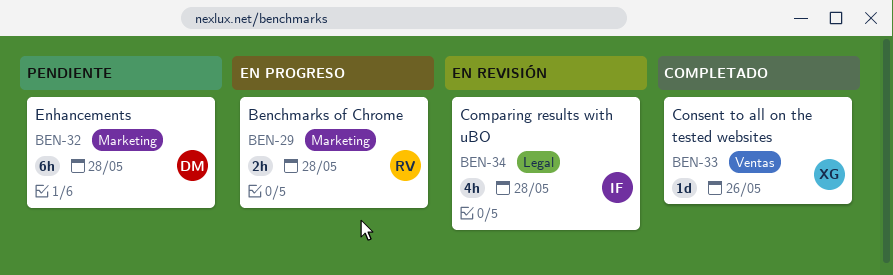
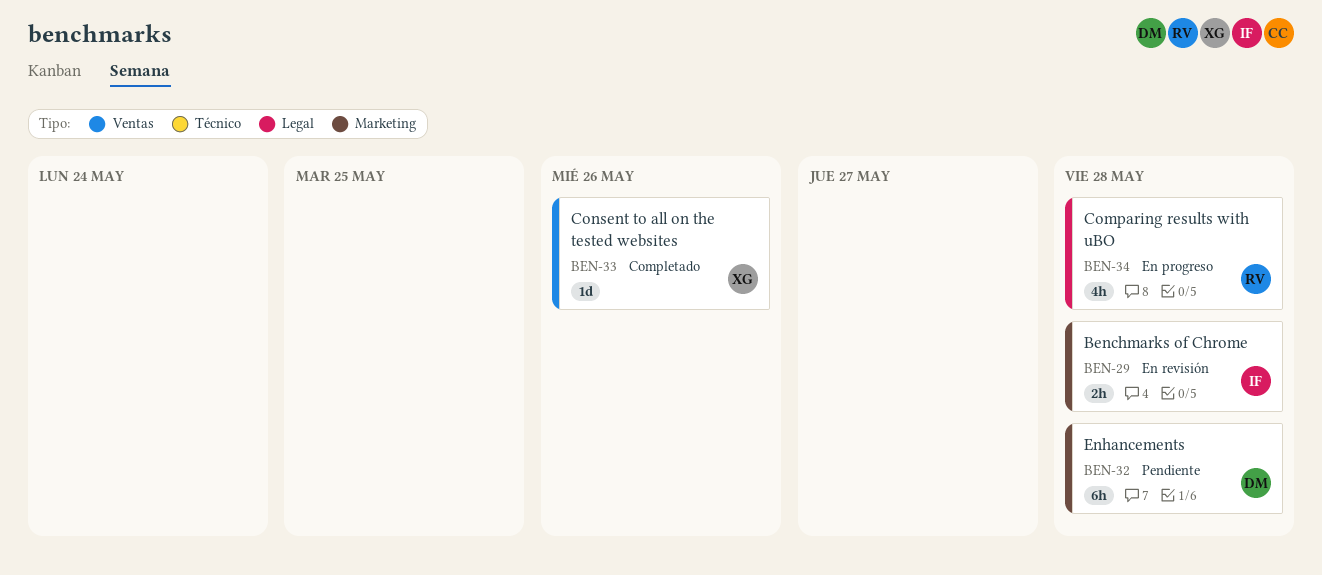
BEN-29, status: En progreso -> En revisión
BEN-29, owner: RV -> IF
BEN-34, status: En revisión -> En progreso
BEN-34, owner: IF -> RV

